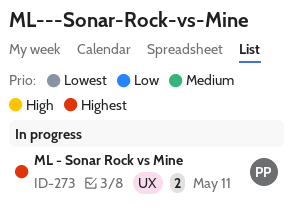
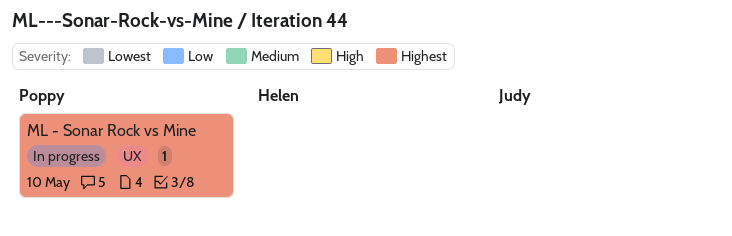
ML - Sonar Rock vs Mine, estimate: 2 -> 1
ML - Sonar Rock vs Mine, due: May 11 -> May 10

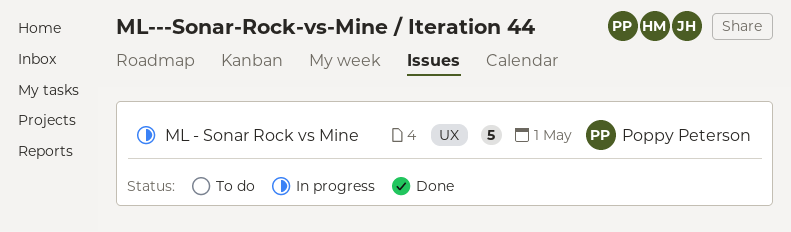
ML - Sonar Rock vs Mine, estimate: 1 -> 5
ML - Sonar Rock vs Mine, due: May 10 -> May 1

